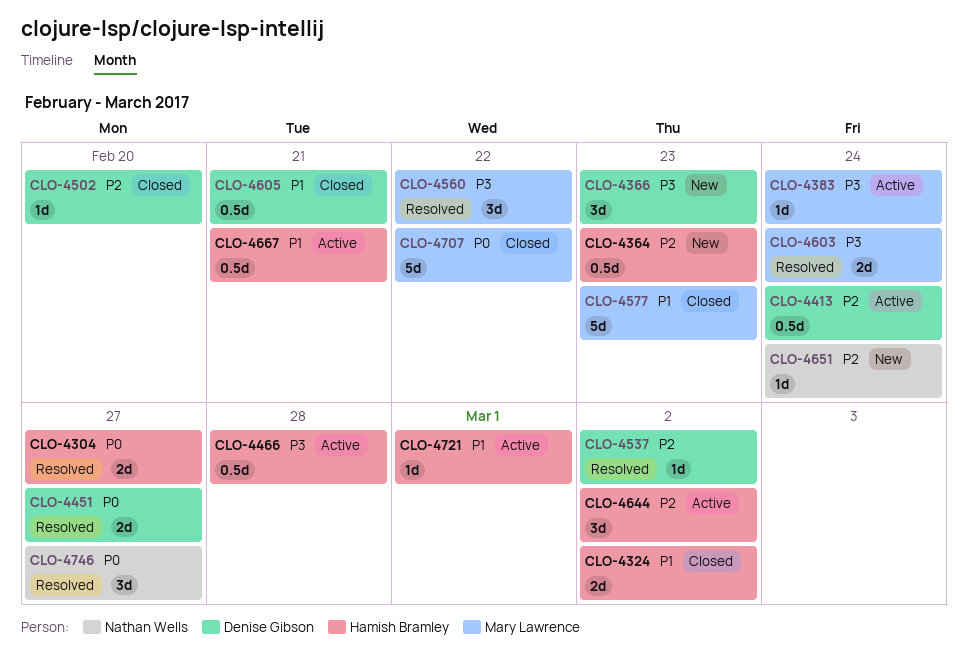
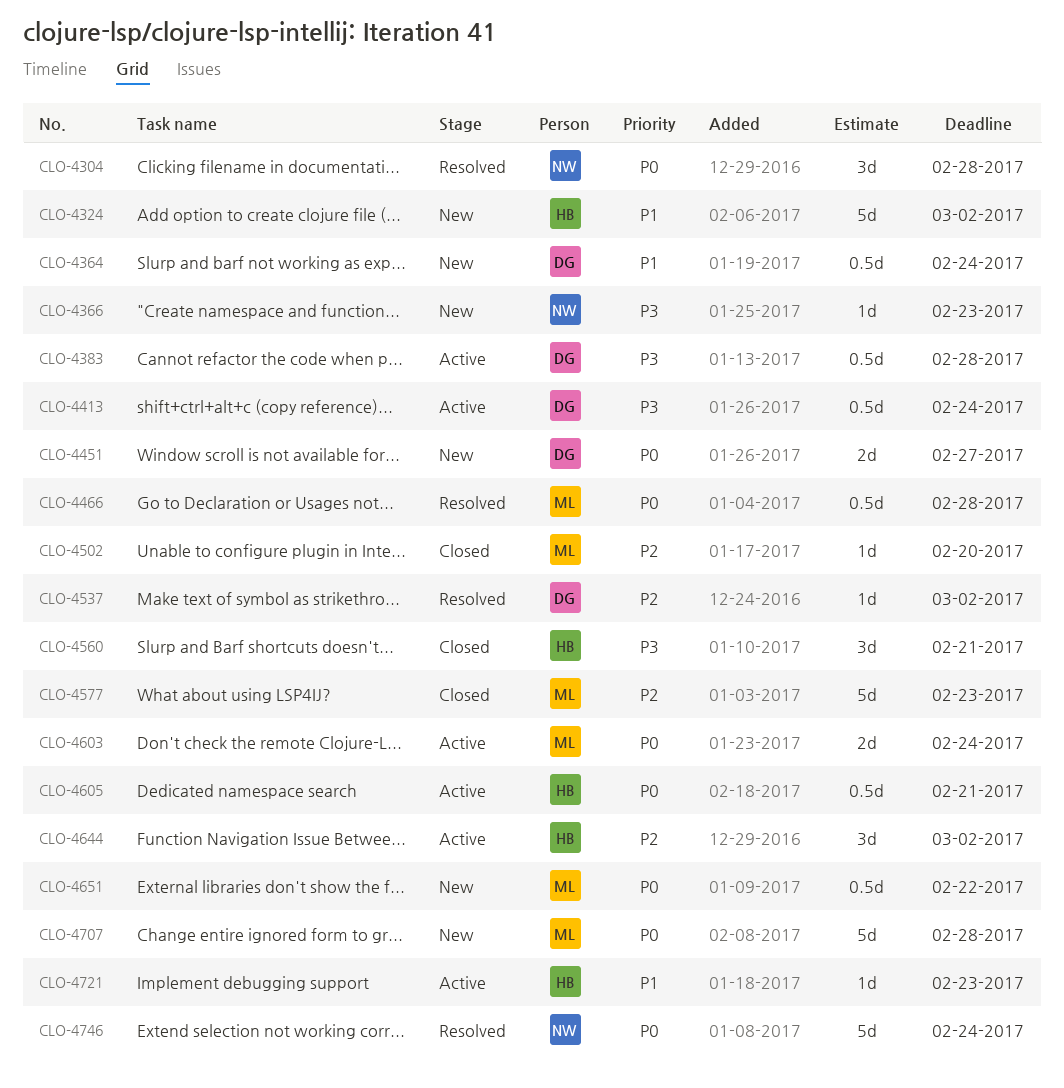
CLO-4304, owner: Hamish Bramley -> Nathan Wells
CLO-4304, estimate: 2d -> 3d
CLO-4304, due: Feb 27 -> Feb 28
CLO-4324, status: Closed -> New
CLO-4324, estimate: 2d -> 5d
CLO-4364, owner: Hamish Bramley -> Denise Gibson
CLO-4364, priority: P2 -> P1
CLO-4364, due: Feb 23 -> Feb 24
CLO-4366, owner: Denise Gibson -> Nathan Wells
CLO-4366, estimate: 3d -> 1d
CLO-4383, owner: Mary Lawrence -> Denise Gibson
CLO-4383, estimate: 1d -> 0.5d
CLO-4383, due: Feb 24 -> Feb 28
CLO-4413, priority: P2 -> P3
CLO-4451, status: Resolved -> New
CLO-4466, status: Active -> Resolved
CLO-4466, owner: Hamish Bramley -> Mary Lawrence
CLO-4466, priority: P3 -> P0
CLO-4502, owner: Denise Gibson -> Mary Lawrence
CLO-4560, status: Resolved -> Closed
CLO-4560, owner: Mary Lawrence -> Hamish Bramley
CLO-4560, due: Feb 22 -> Feb 21
CLO-4577, priority: P1 -> P2
CLO-4603, status: Resolved -> Active
CLO-4603, priority: P3 -> P0
CLO-4605, status: Closed -> Active
CLO-4605, owner: Denise Gibson -> Hamish Bramley
CLO-4605, priority: P1 -> P0
CLO-4651, owner: Nathan Wells -> Mary Lawrence
CLO-4651, priority: P2 -> P0
CLO-4651, estimate: 1d -> 0.5d
CLO-4651, due: Feb 24 -> Feb 22
CLO-4667: present -> none
CLO-4707, status: Closed -> New
CLO-4707, due: Feb 22 -> Feb 28
CLO-4721, due: Mar 1 -> Feb 23
CLO-4746, estimate: 3d -> 5d
CLO-4746, due: Feb 27 -> Feb 24

